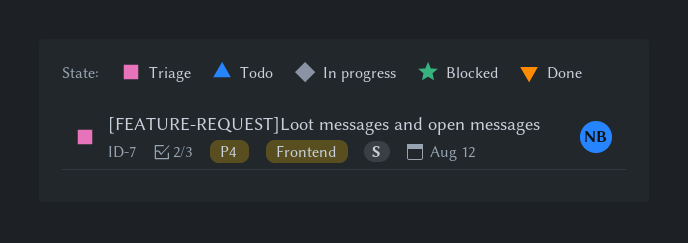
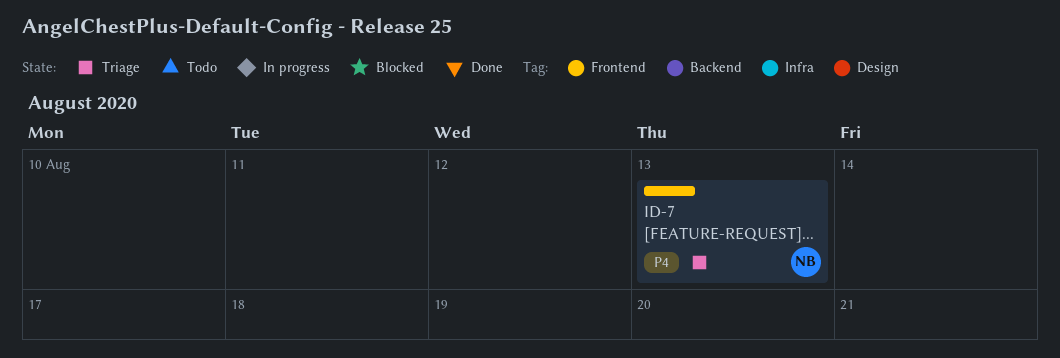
ID-7, due: Aug 12 -> Aug 13

